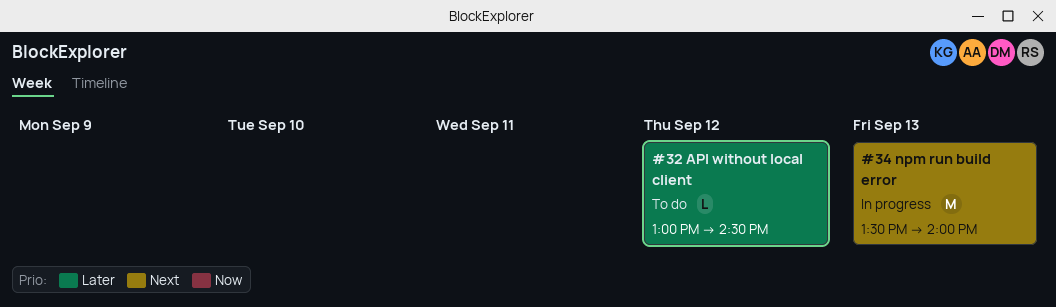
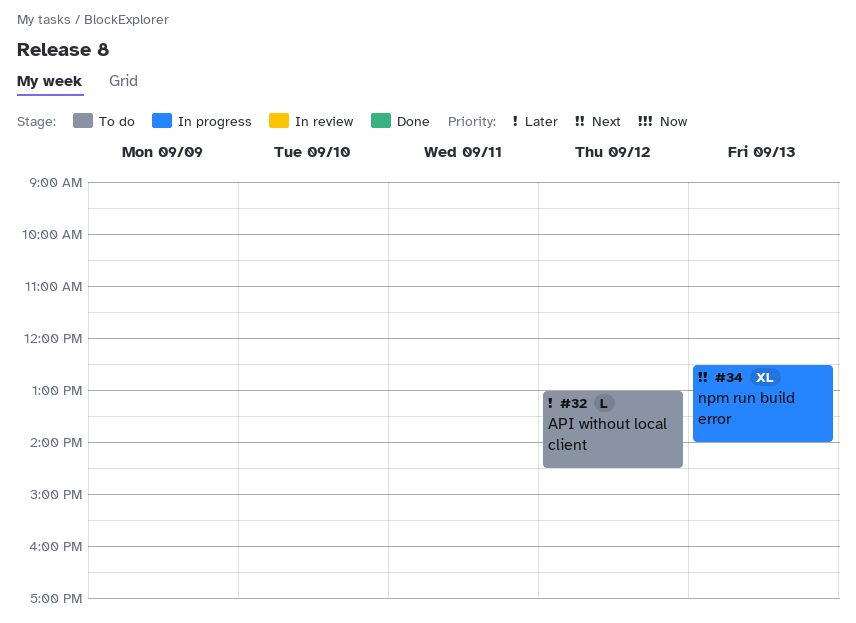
#34, estimate: M -> XL
#34, begins: 13:30 -> 12:30

